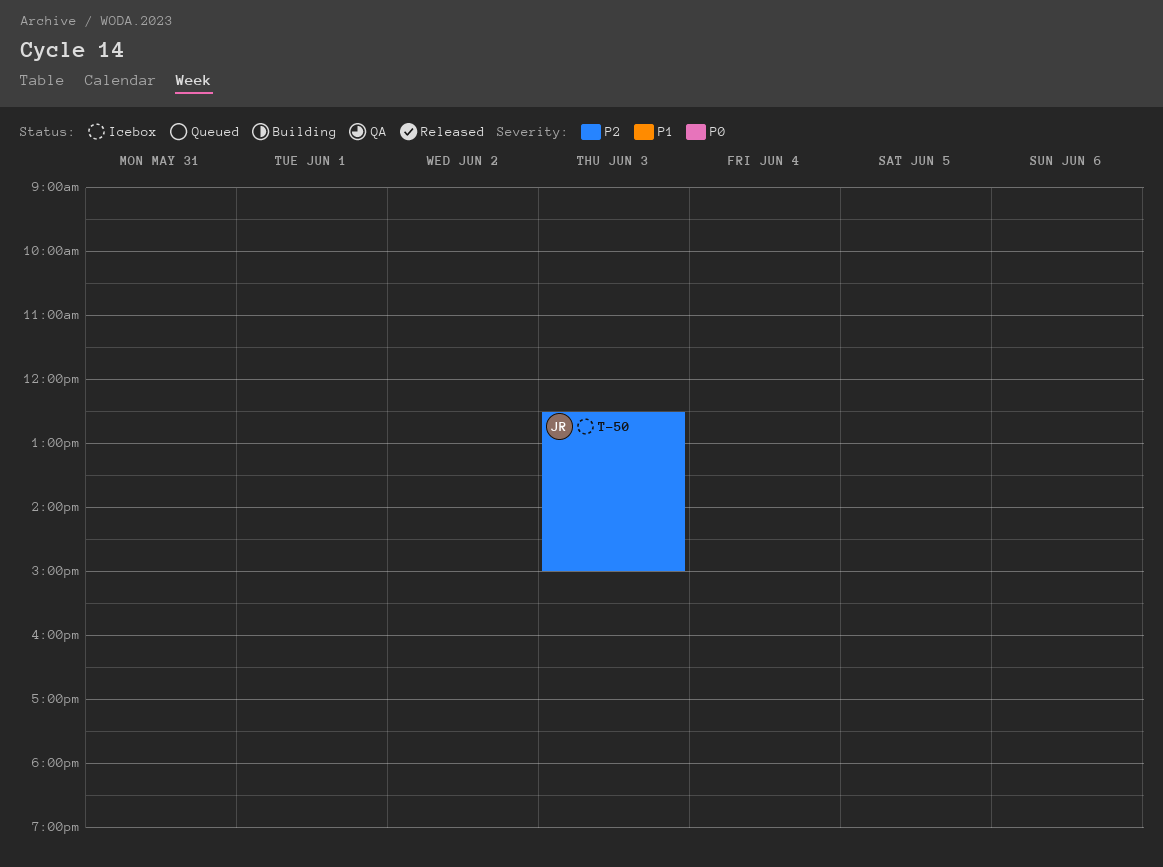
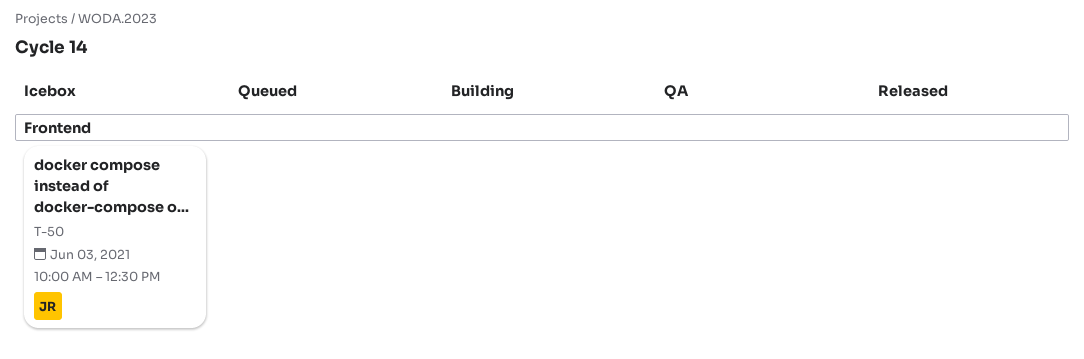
T-50, begins: 12:30 -> 10:00
T-50, ends: 15:00 -> 12:30

